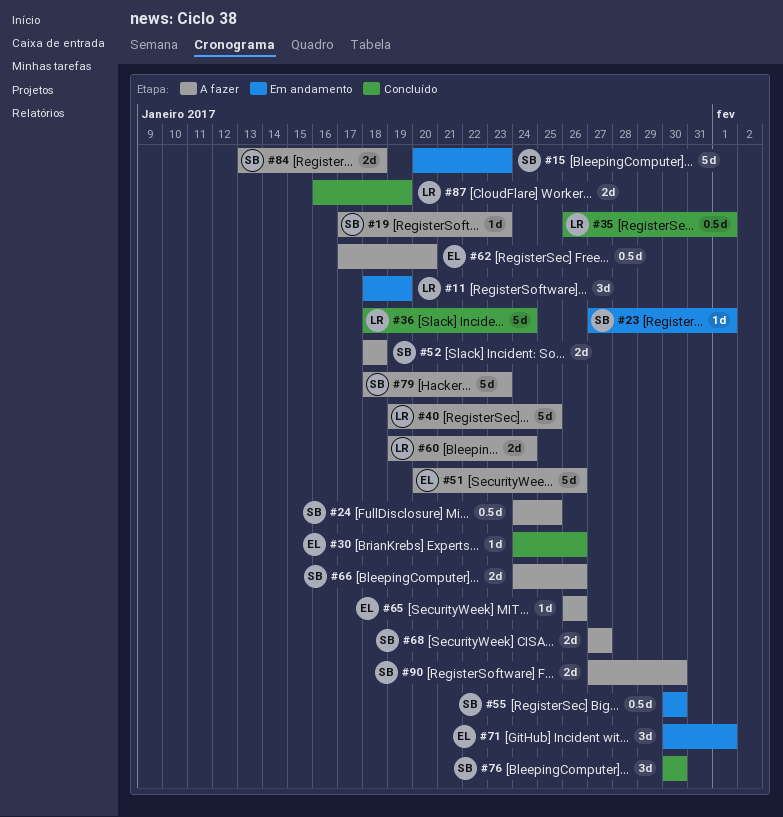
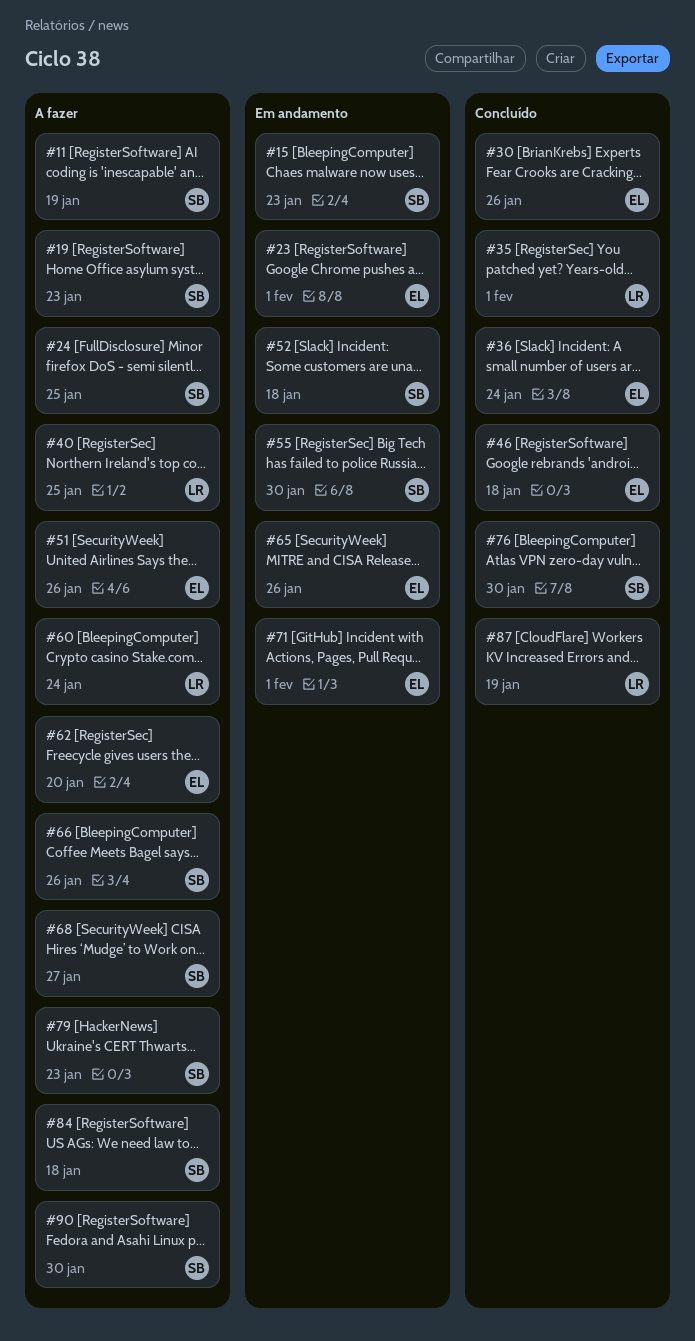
#11, status: Em andamento -> A fazer
#11, owner: LR -> SB
#23, owner: SB -> EL
#36, owner: LR -> EL
#46: none -> present
#52, status: A fazer -> Em andamento
#65, status: A fazer -> Em andamento

